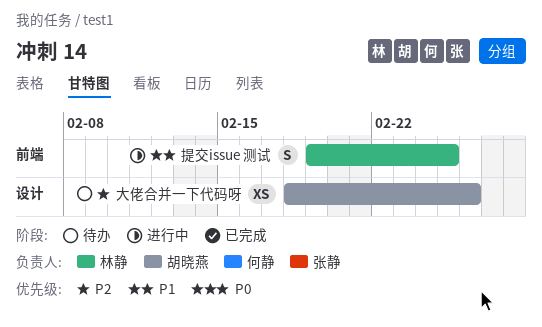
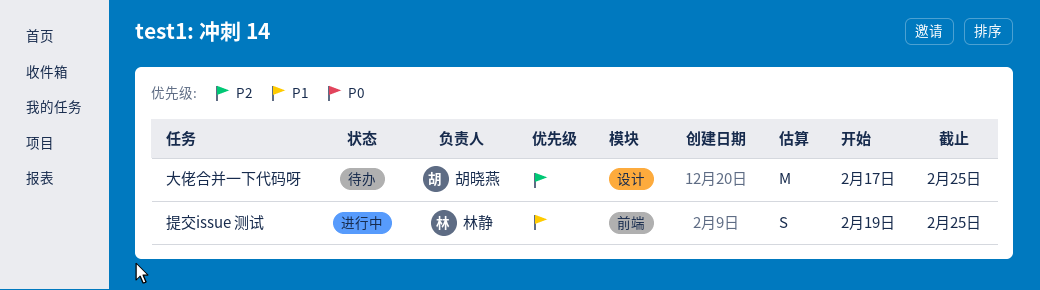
大佬合并一下代码呀, estimate: XS -> M
大佬合并一下代码呀, start: Feb 18 -> Feb 17
大佬合并一下代码呀, due: Feb 26 -> Feb 25

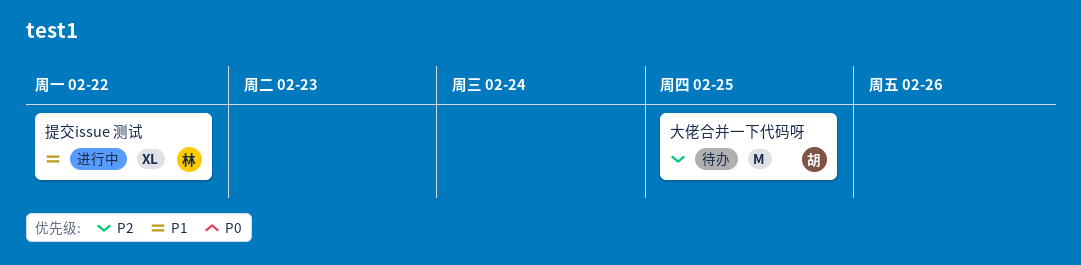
提交issue 测试, estimate: S -> XL
提交issue 测试, due: Feb 25 -> Feb 22

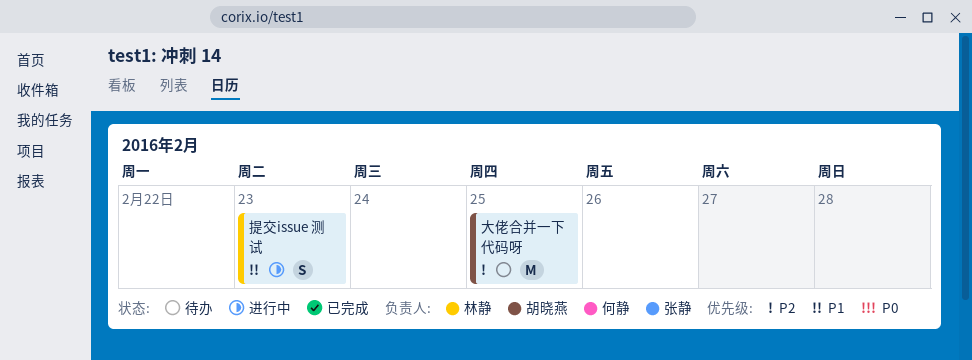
提交issue 测试, estimate: XL -> S
提交issue 测试, due: Feb 22 -> Feb 23

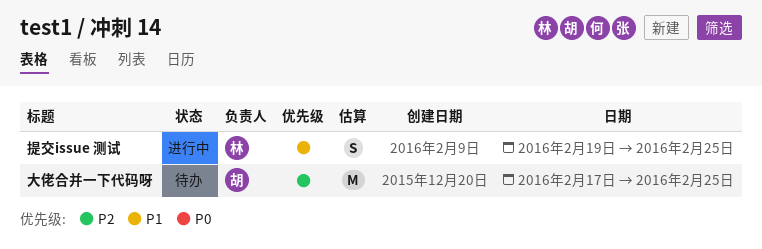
提交issue 测试, due: Feb 23 -> Feb 25

